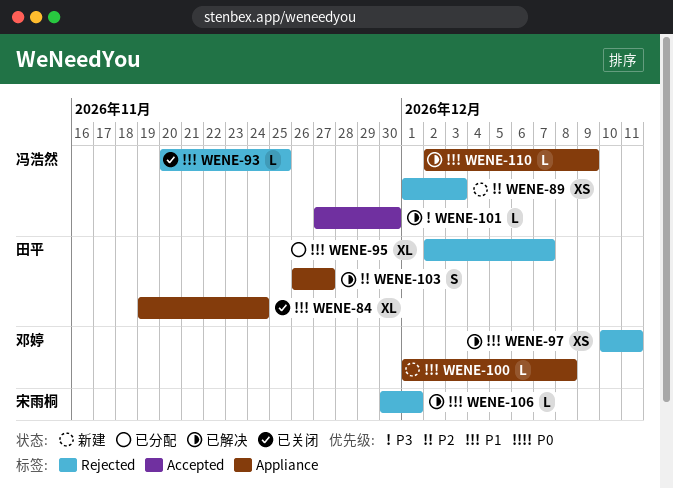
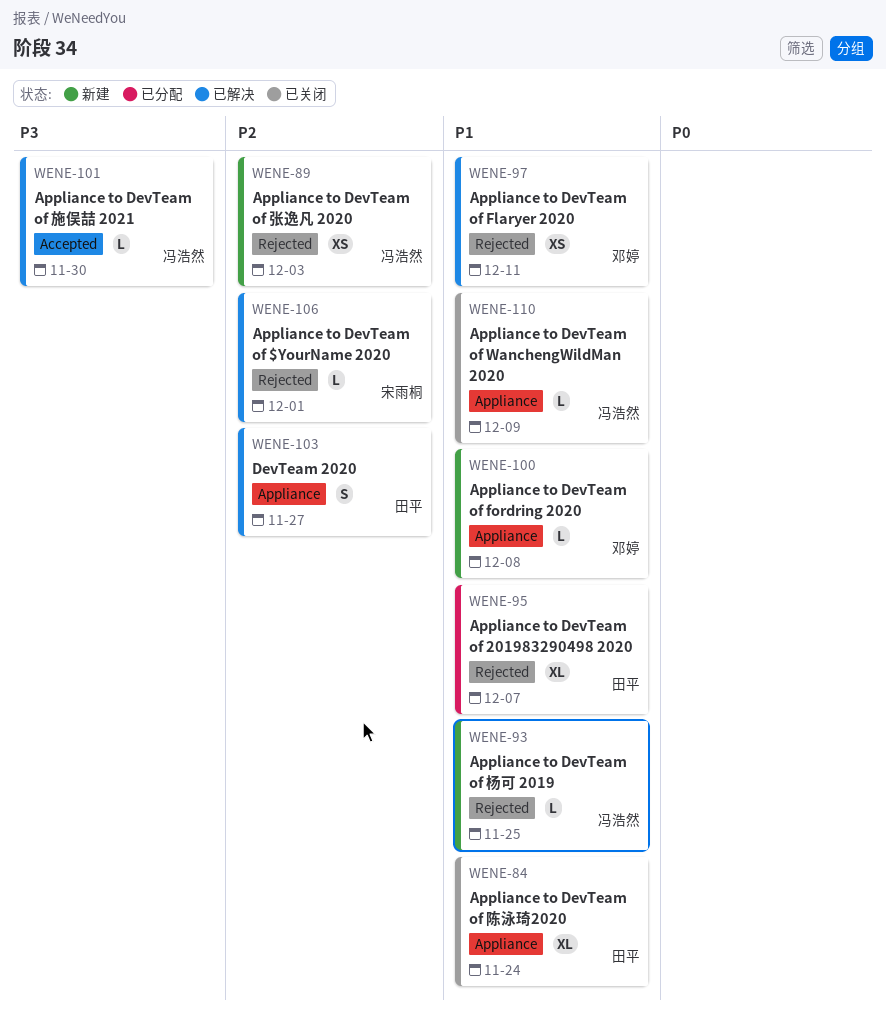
WENE-93, status: 已关闭 -> 新建
WENE-106, priority: P1 -> P2
WENE-110, status: 已解决 -> 已关闭

